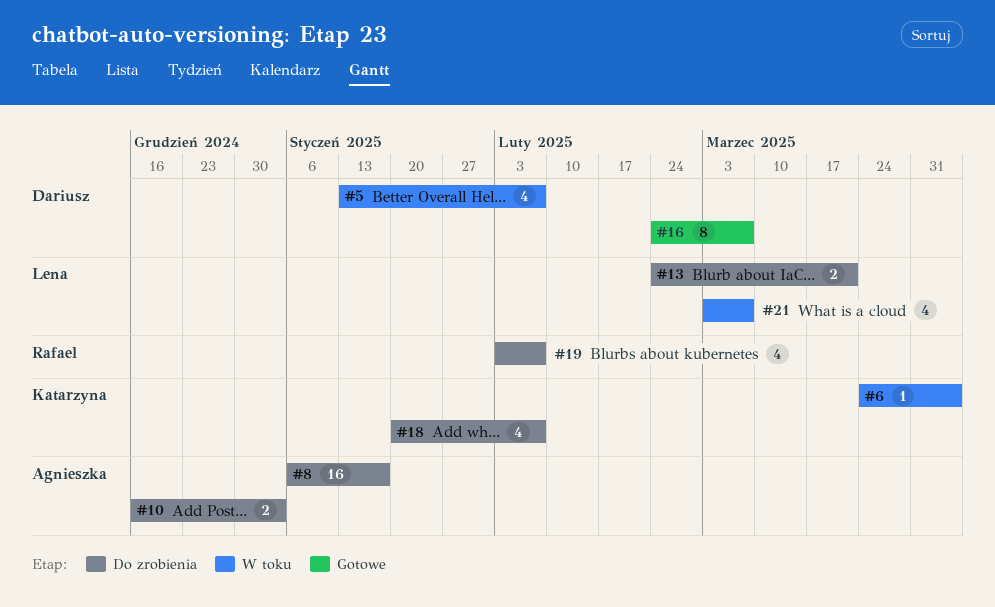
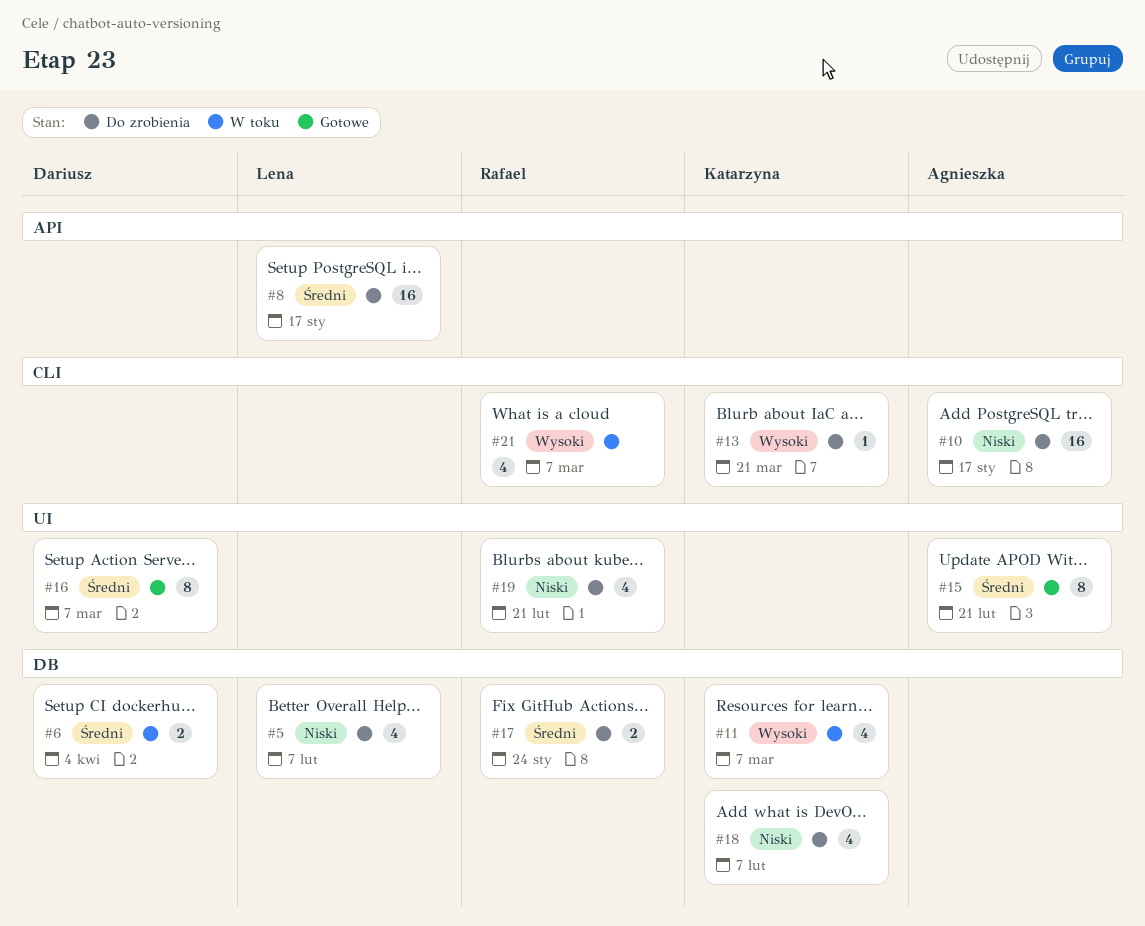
#5, status: W toku -> Do zrobienia
#5, owner: Dariusz -> Lena
#6, owner: Katarzyna -> Dariusz
#6, estimate: 1 -> 2
#8, owner: Agnieszka -> Lena
#10, estimate: 2 -> 16
#10, due: Jan 3 -> Jan 17
#11: none -> present
#13, owner: Lena -> Katarzyna
#13, estimate: 2 -> 1
#15: none -> present
#17: none -> present
#19, due: Feb 7 -> Feb 21
#21, owner: Lena -> Rafael

